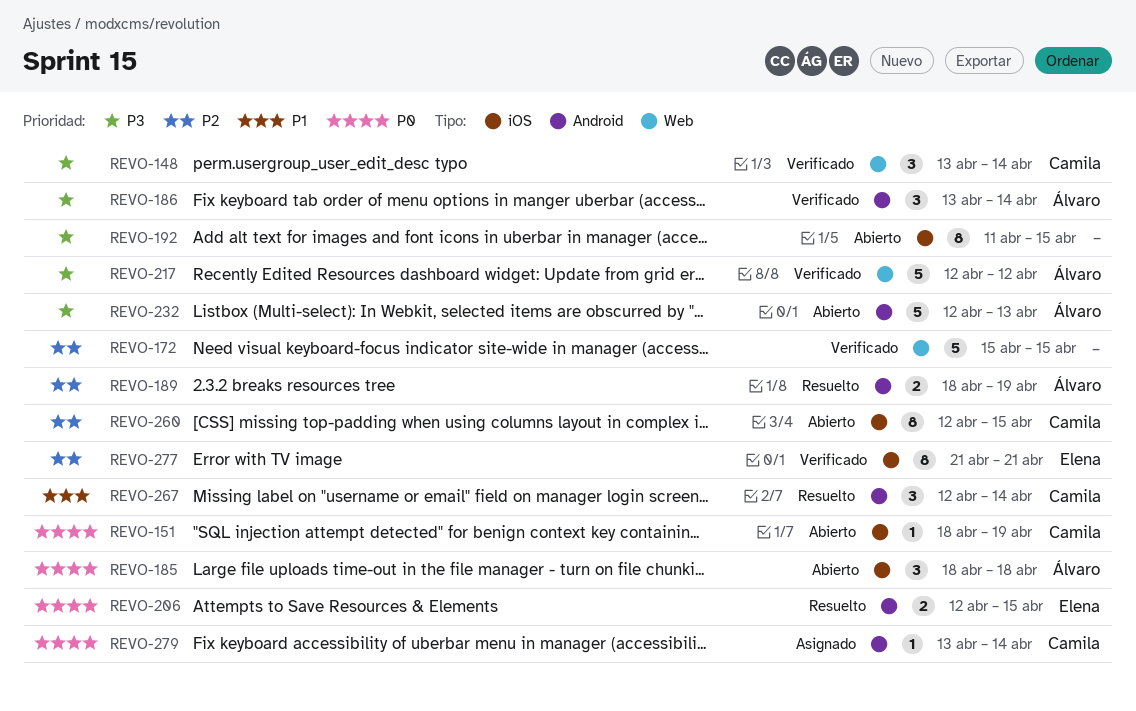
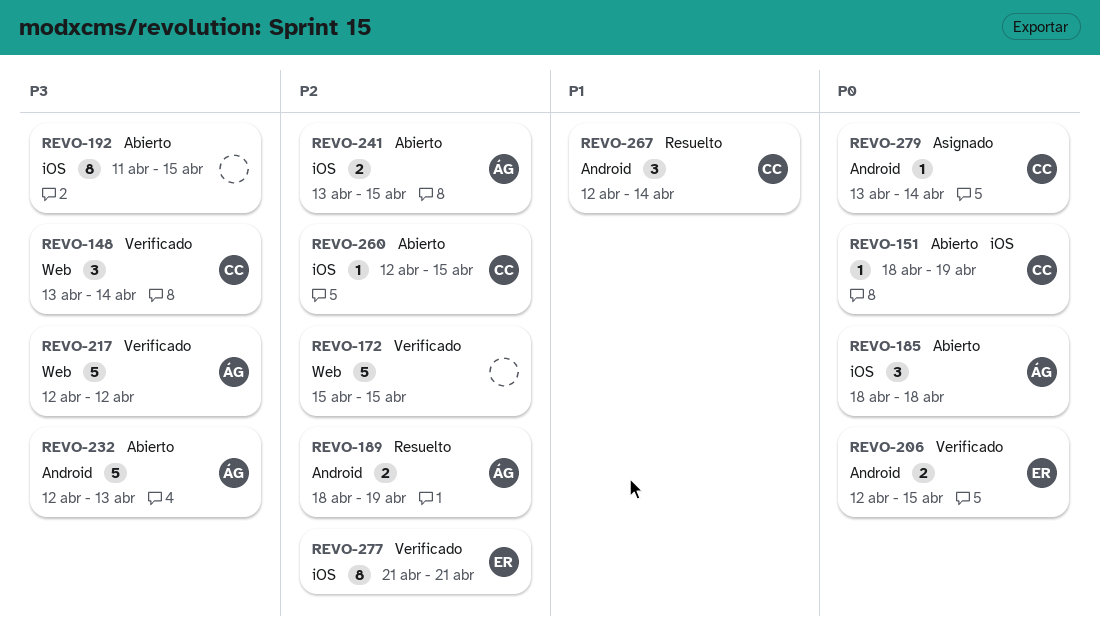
REVO-186: present -> none
REVO-206, status: Resuelto -> Verificado
REVO-241: none -> present
REVO-260, estimate: 8 -> 1

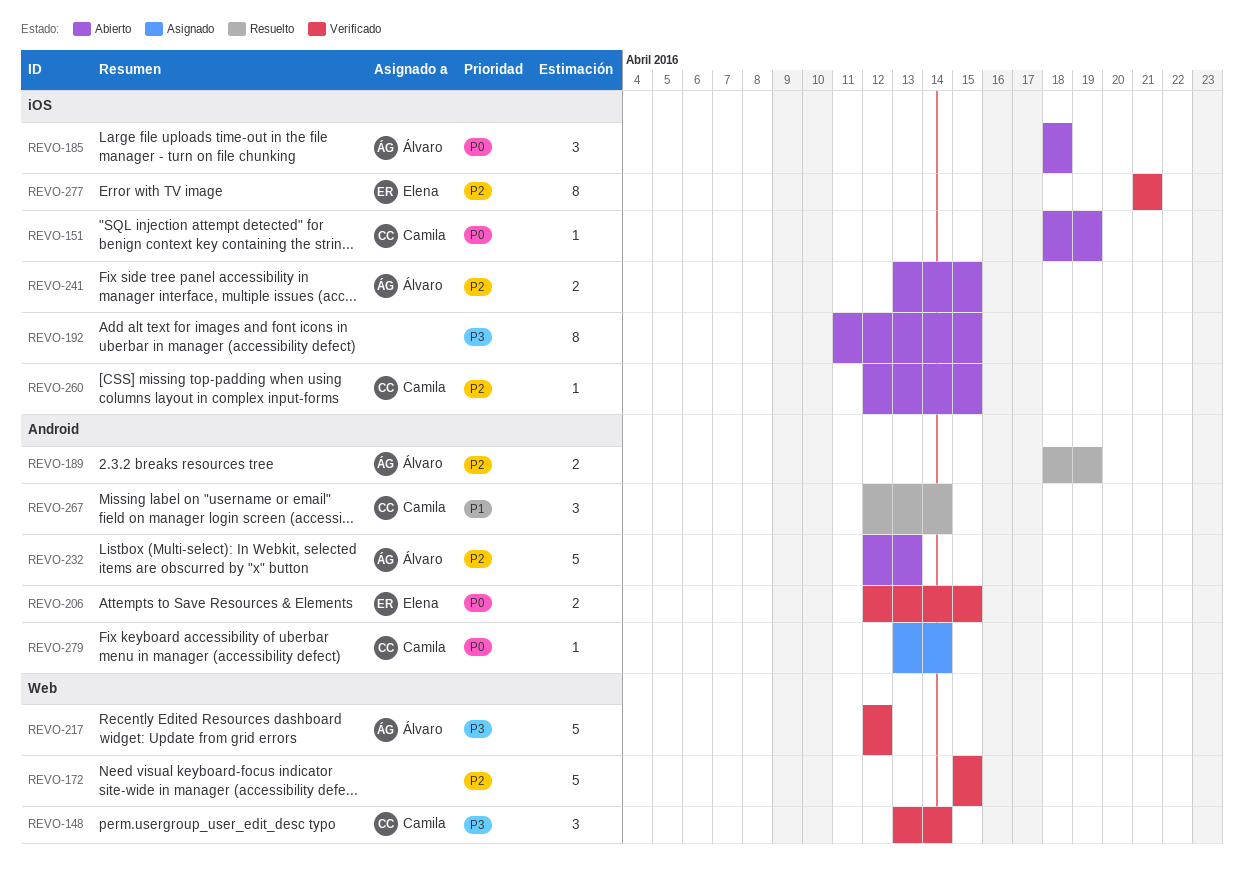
REVO-232, priority: P3 -> P2

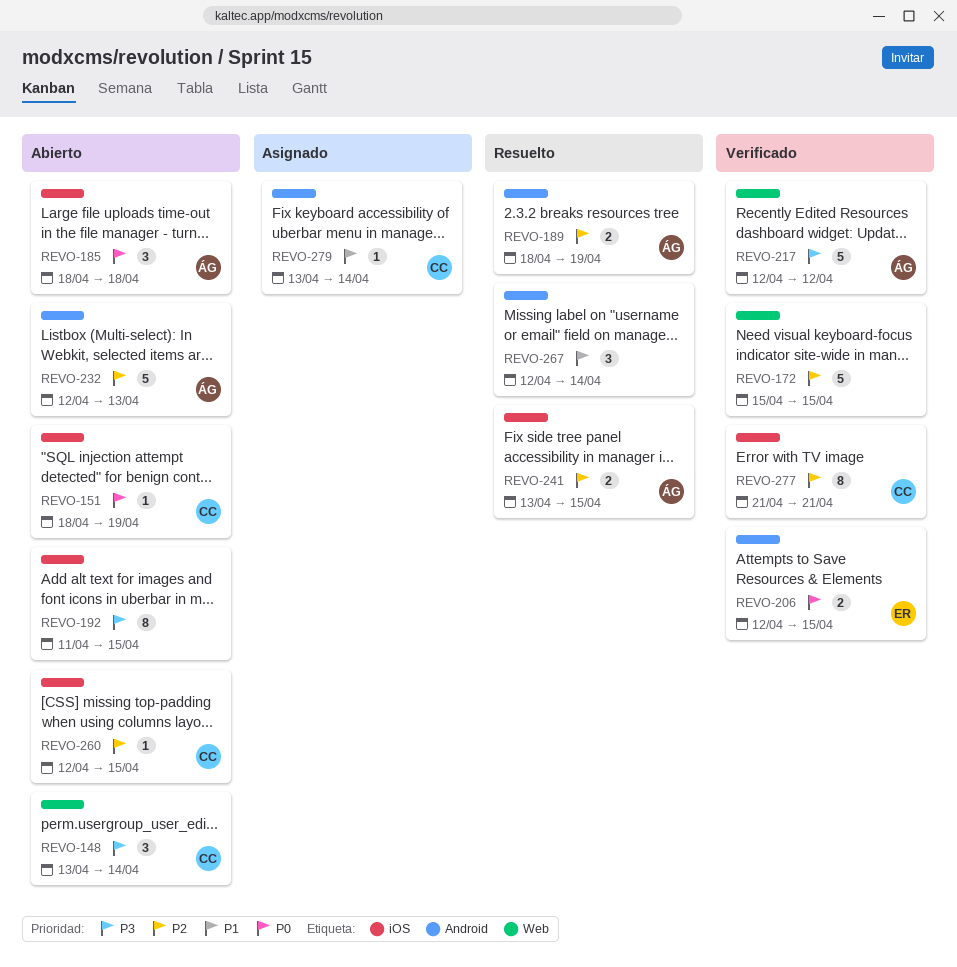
REVO-148, status: Verificado -> Abierto
REVO-241, status: Abierto -> Resuelto
REVO-267, owner: Camila -> none
REVO-277, owner: Elena -> Camila
REVO-279, priority: P0 -> P1

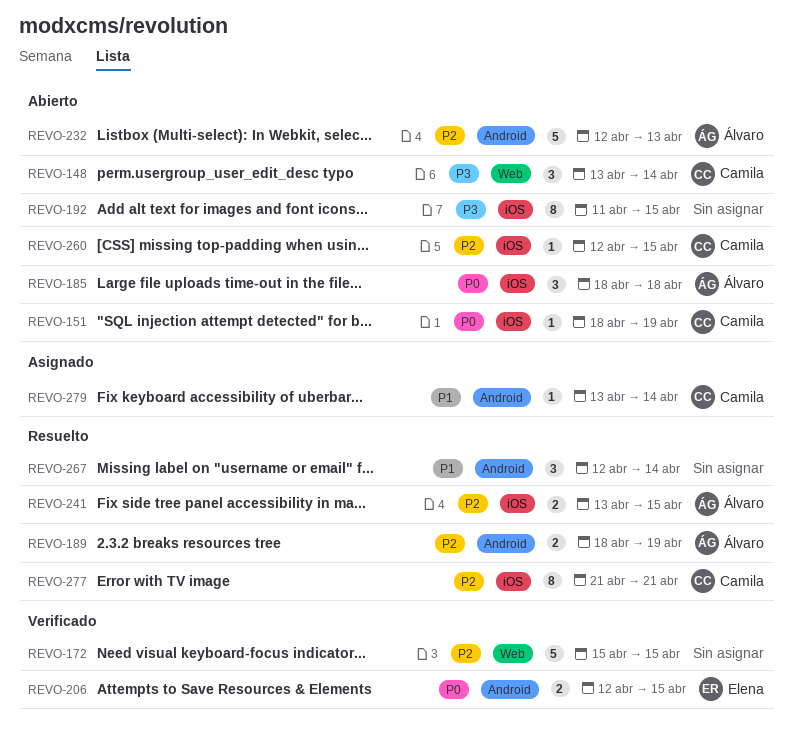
REVO-217: present -> none
REVO-277, status: Verificado -> Resuelto

